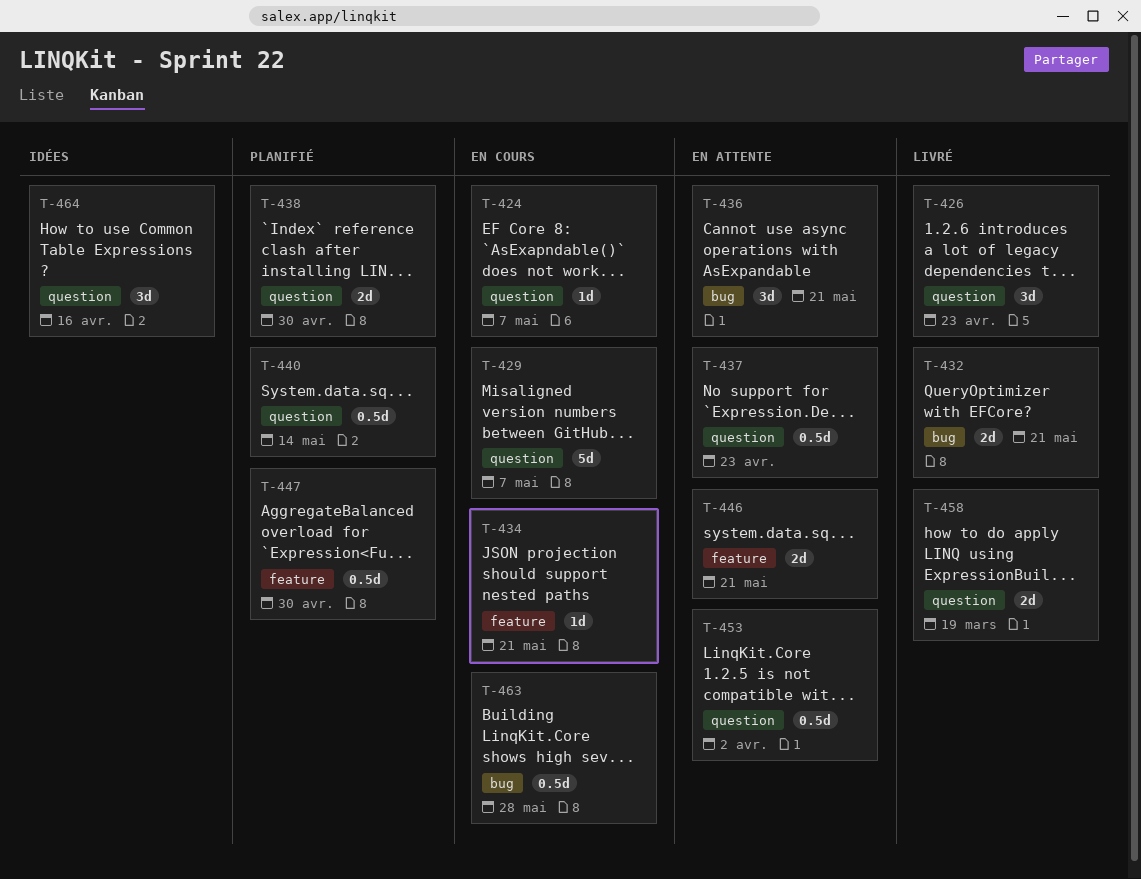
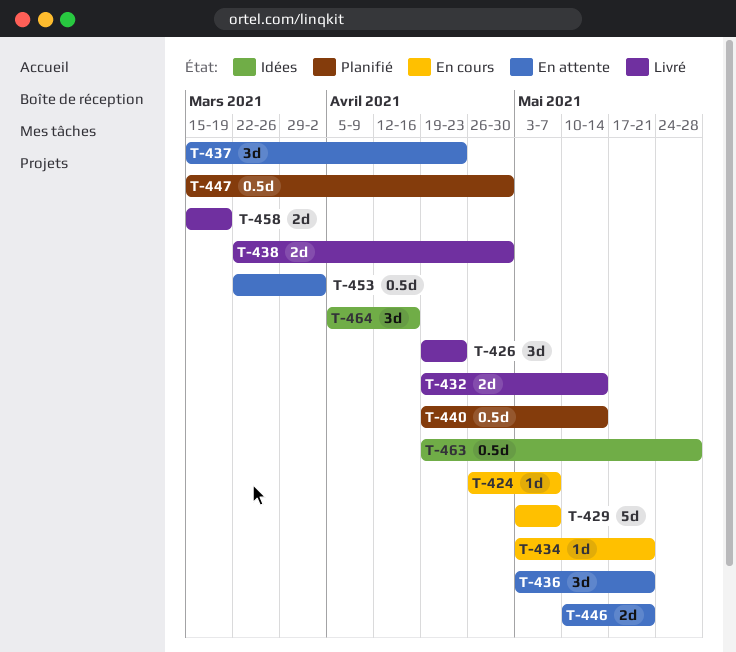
T-432, due: May 21 -> May 14
T-437, estimate: 0.5d -> 3d
T-438, status: Planifié -> Livré
T-463, status: En cours -> Idées

